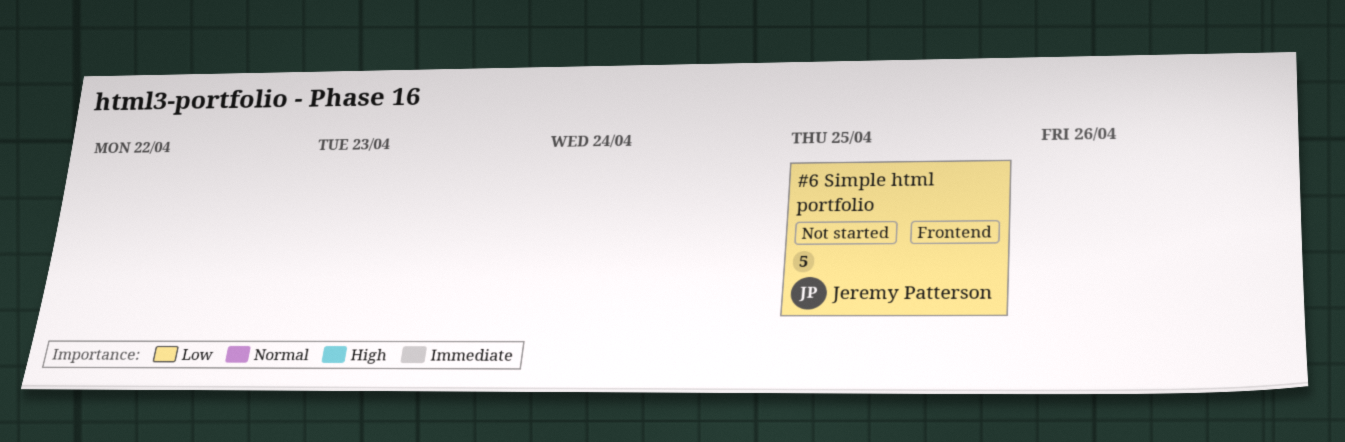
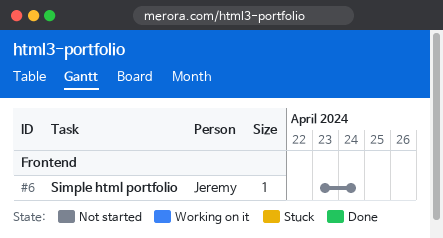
#6, estimate: 5 -> 1
#6, due: Apr 25 -> Apr 24

